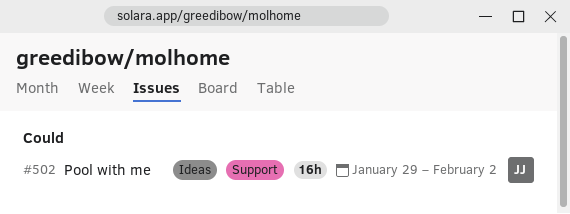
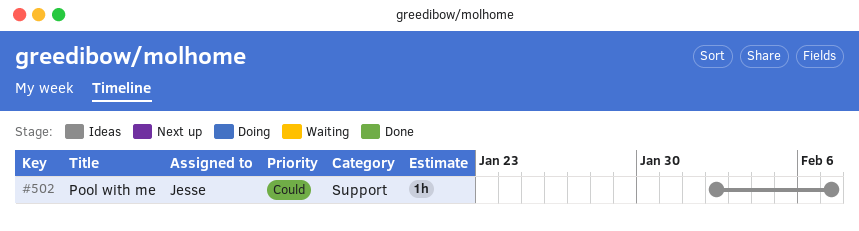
#502, estimate: 16h -> 1h
#502, start: Jan 29 -> Feb 2
#502, due: Feb 2 -> Feb 7

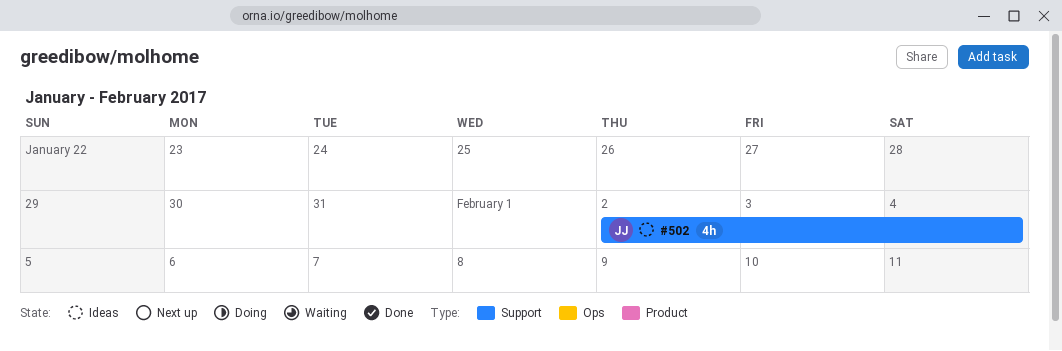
#502, estimate: 1h -> 4h
#502, due: Feb 7 -> Feb 4

